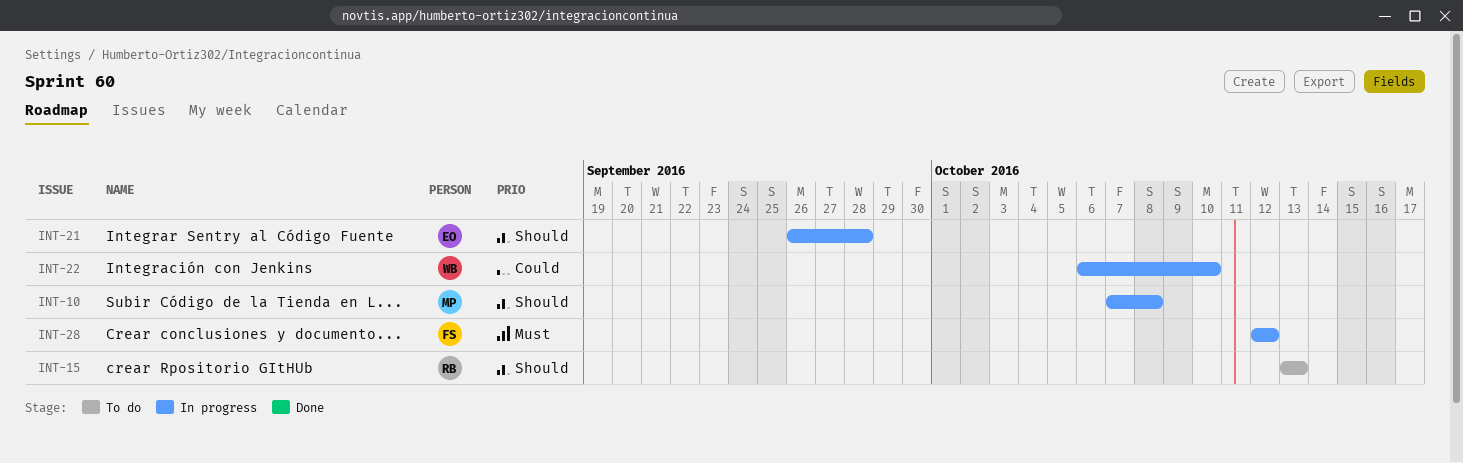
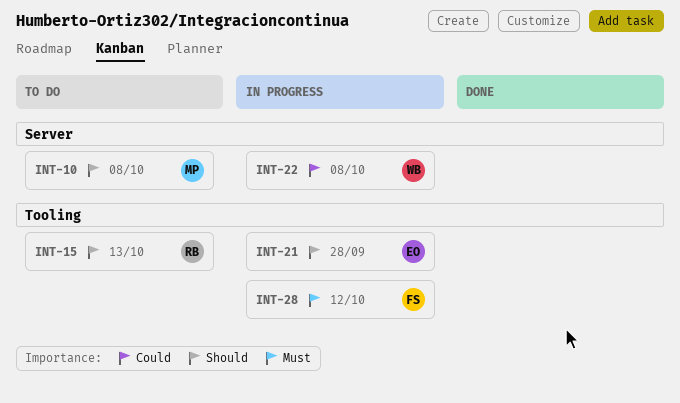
INT-10, status: In progress -> To do
INT-22, due: Oct 10 -> Oct 8

